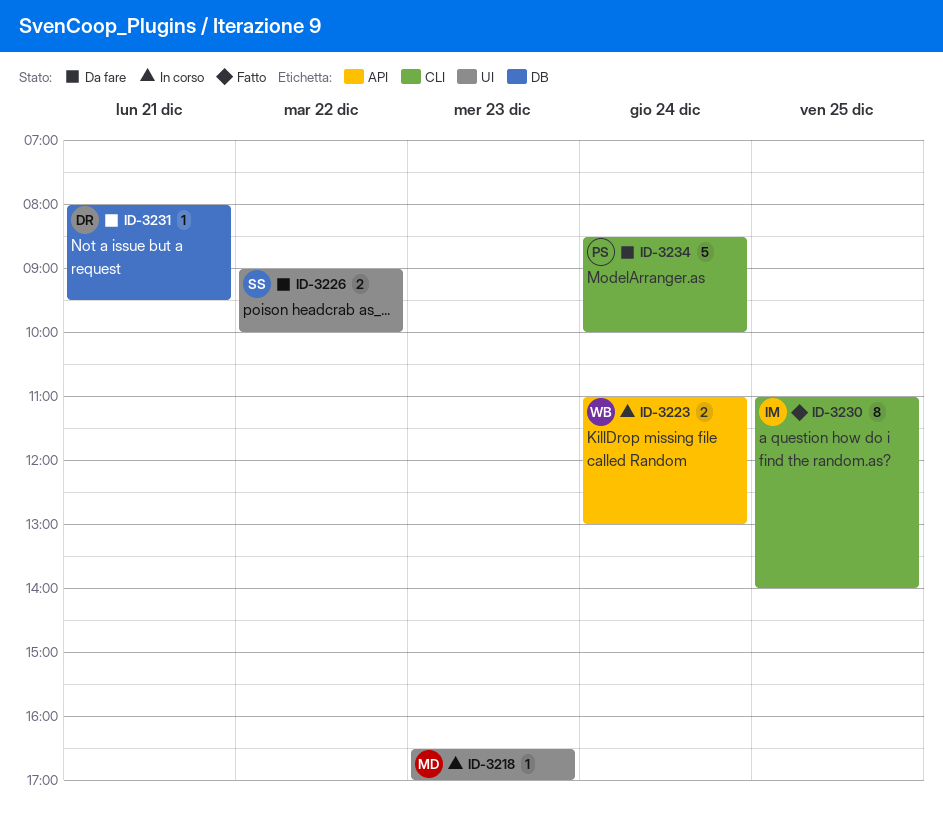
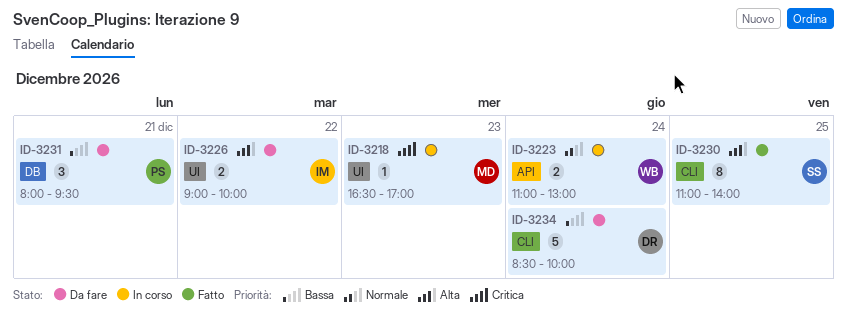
ID-3226, owner: SS -> IM
ID-3230, owner: IM -> SS
ID-3231, owner: DR -> PS
ID-3231, estimate: 1 -> 3
ID-3234, owner: PS -> DR

